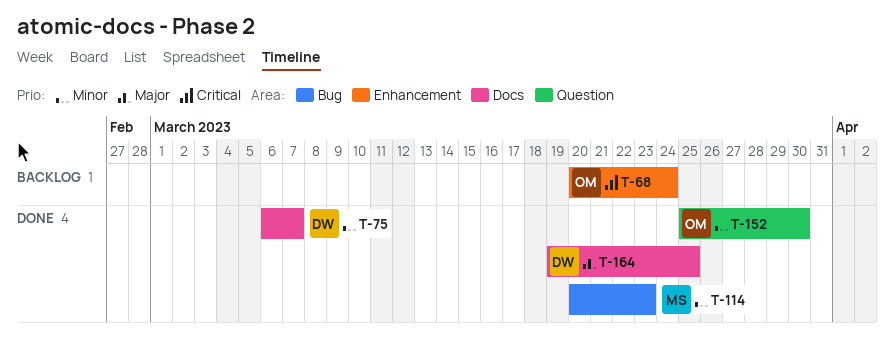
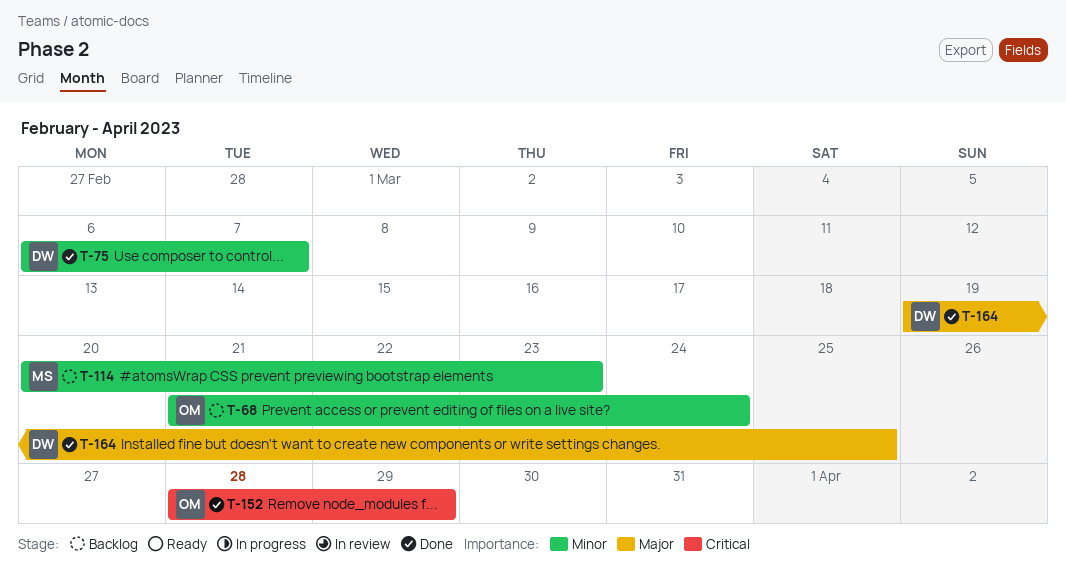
T-68, priority: Critical -> Minor
T-68, start: Mar 20 -> Mar 21
T-114, status: Done -> Backlog
T-152, priority: Minor -> Critical
T-152, start: Mar 25 -> Mar 28
T-152, due: Mar 30 -> Mar 29

